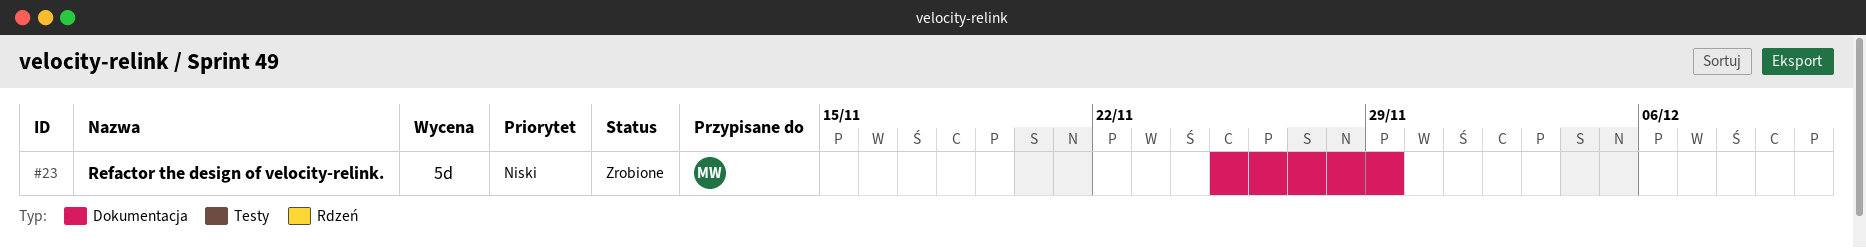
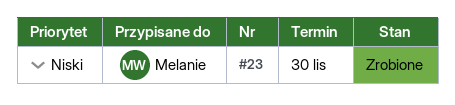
#23, due: Nov 29 -> Nov 30

